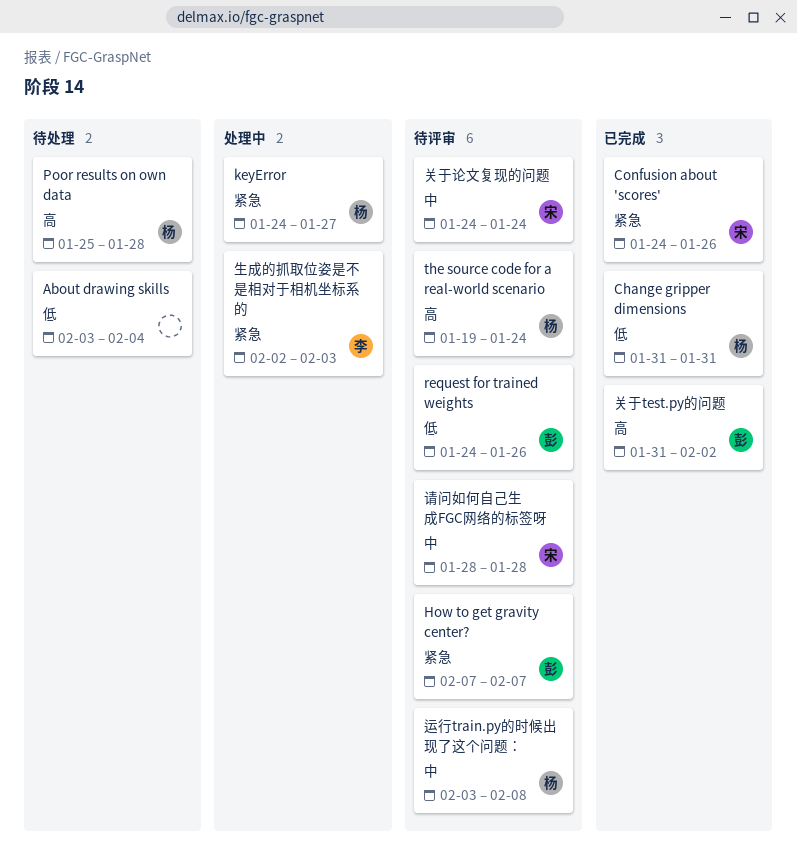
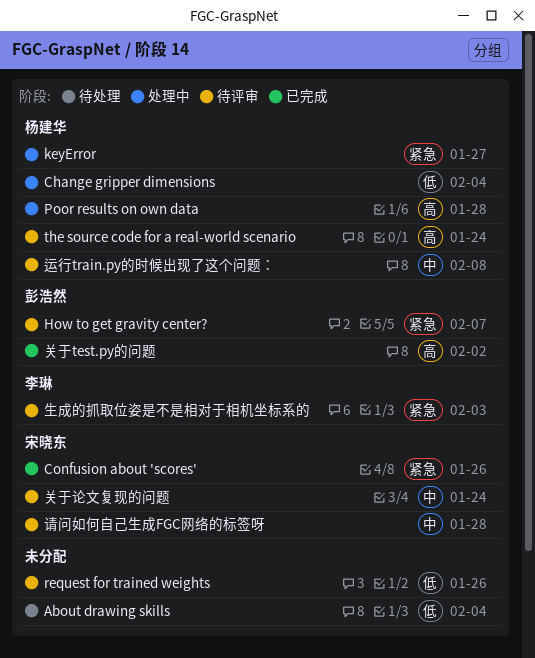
Change gripper dimensions, status: 已完成 -> 处理中
Change gripper dimensions, due: Jan 31 -> Feb 4
Poor results on own data, status: 待处理 -> 处理中
request for trained weights, owner: 彭浩然 -> none
生成的抓取位姿是不是相对于相机坐标系的, status: 处理中 -> 待评审

